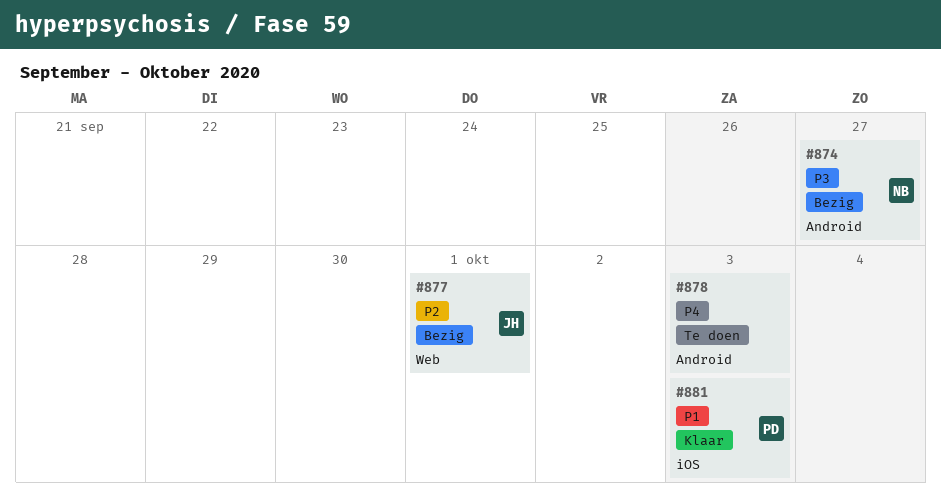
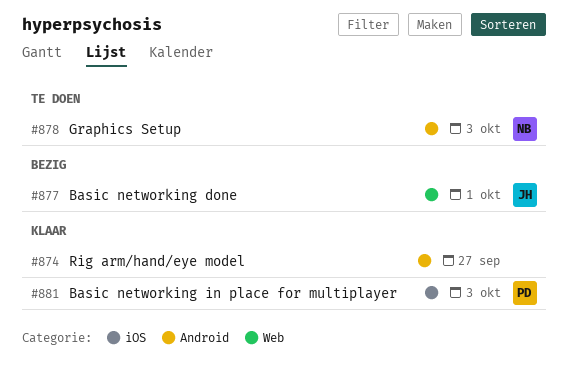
#874, status: Bezig -> Klaar
#874, owner: NB -> none
#878, owner: none -> NB

